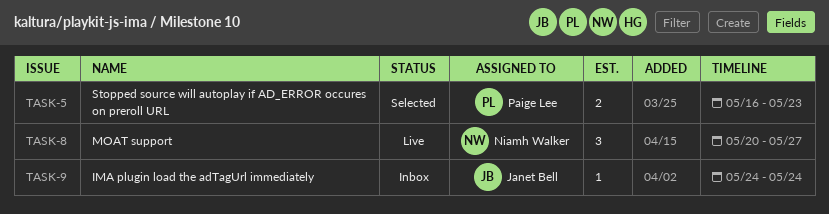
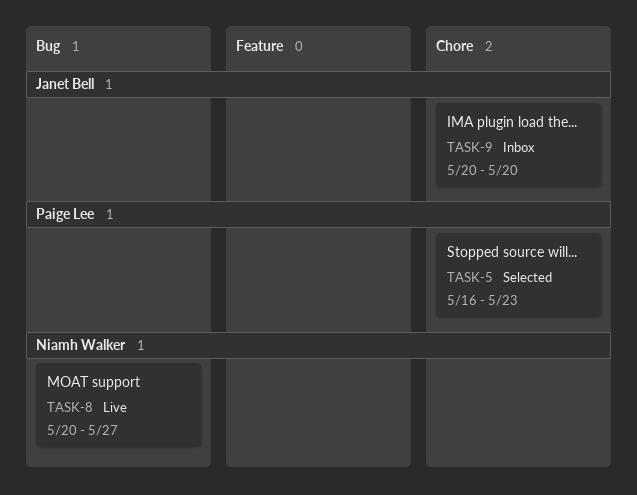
TASK-9, start: May 24 -> May 20
TASK-9, due: May 24 -> May 20

